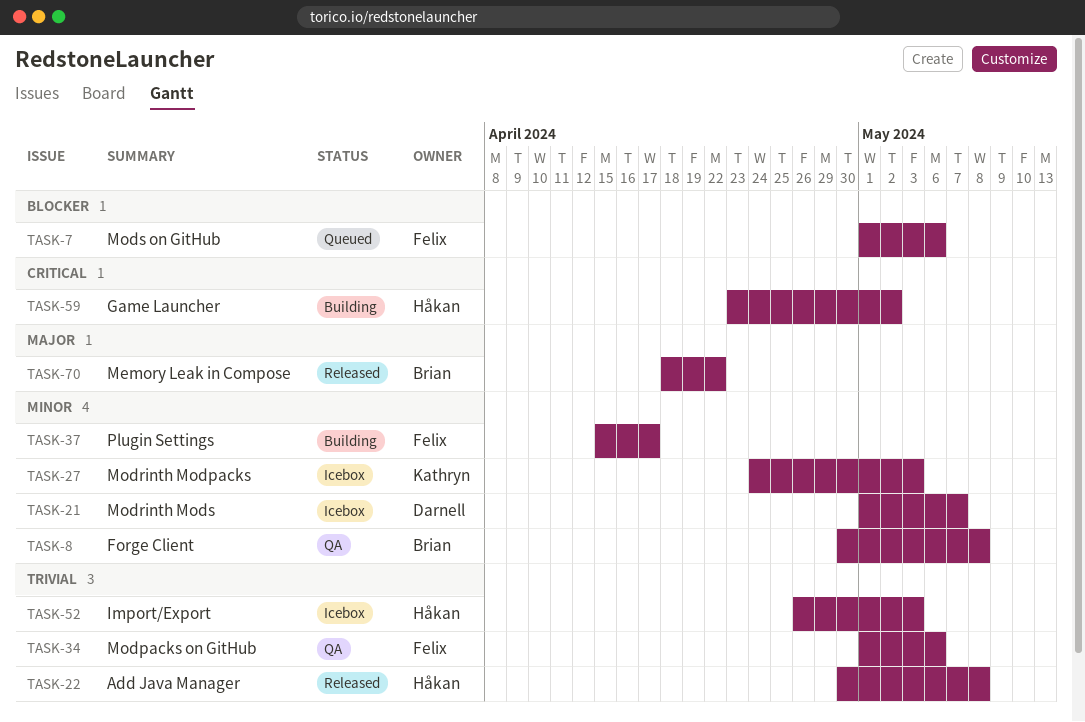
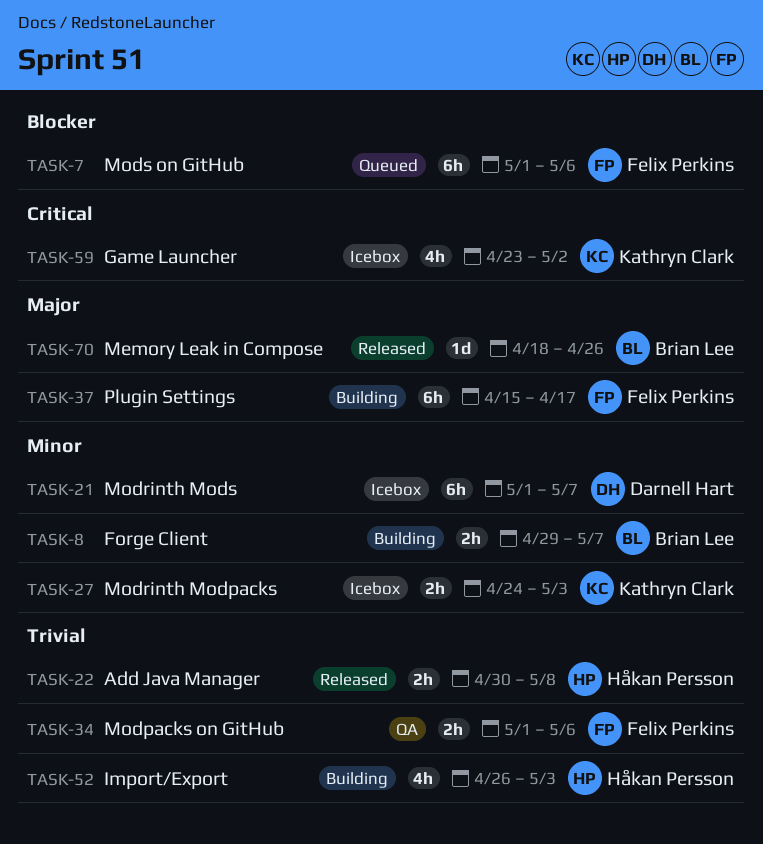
TASK-8, status: QA -> Building
TASK-8, start: Apr 30 -> Apr 29
TASK-8, due: May 8 -> May 7
TASK-37, priority: Minor -> Major
TASK-52, status: Icebox -> Building
TASK-59, status: Building -> Icebox
TASK-59, owner: Håkan Persson -> Kathryn Clark
TASK-70, due: Apr 22 -> Apr 26

